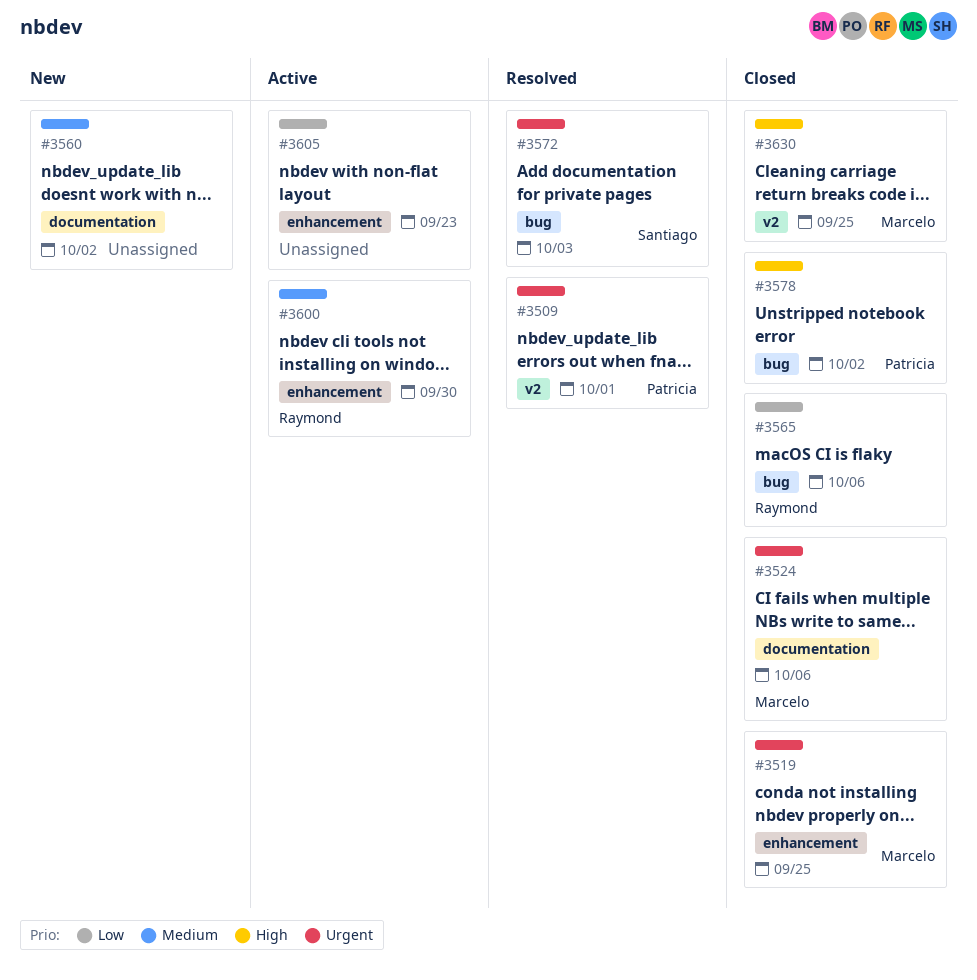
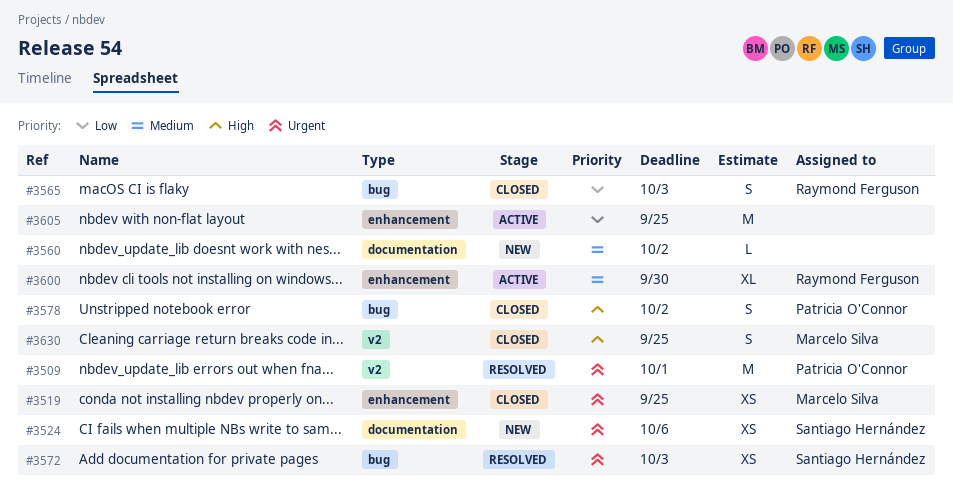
#3524, status: Closed -> New
#3524, owner: Marcelo Silva -> Santiago Hernández
#3565, due: Oct 6 -> Oct 3
#3605, due: Sep 23 -> Sep 25

